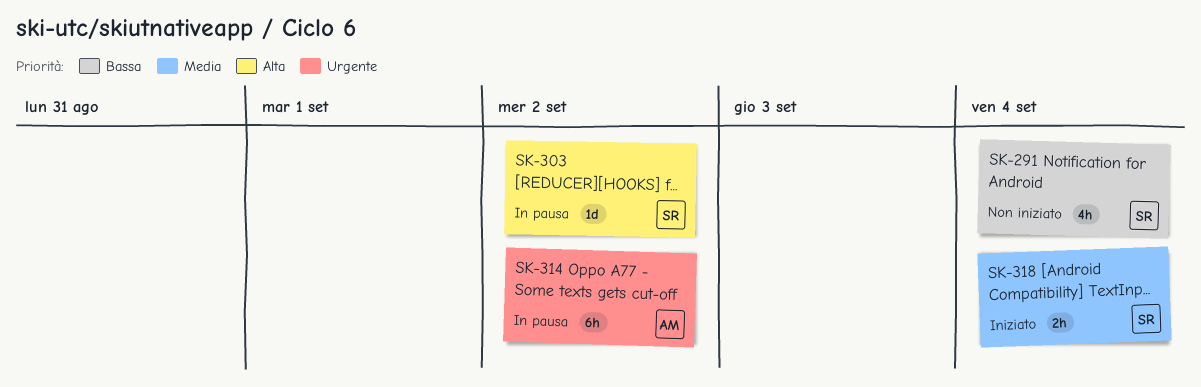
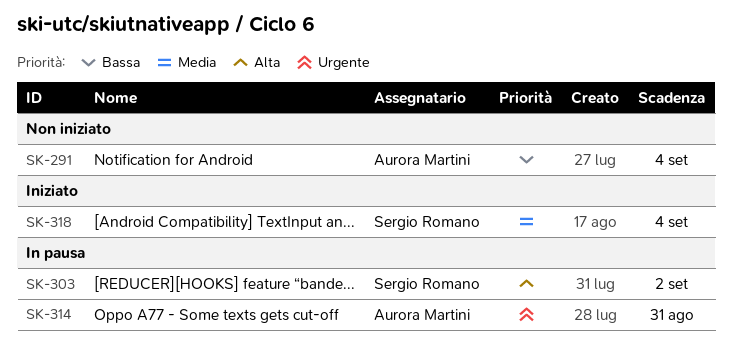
SK-291, owner: Sergio Romano -> Aurora Martini
SK-314, due: Sep 2 -> Aug 31

